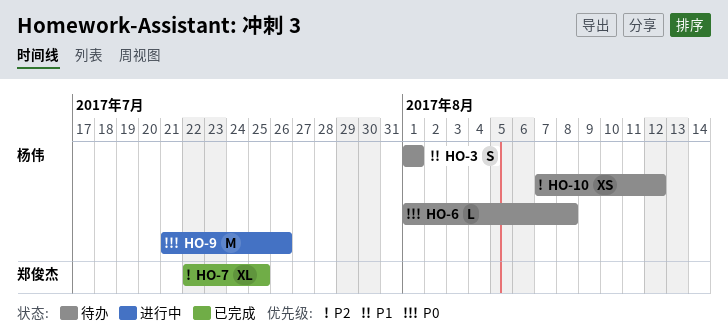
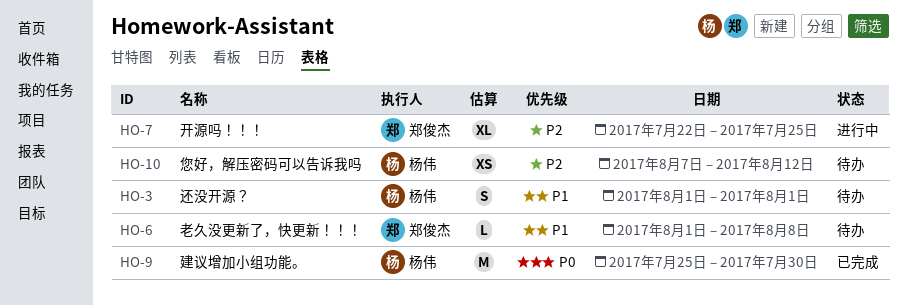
HO-6, owner: 杨伟 -> 郑俊杰
HO-6, priority: P0 -> P1
HO-7, status: 已完成 -> 进行中
HO-9, status: 进行中 -> 已完成
HO-9, start: Jul 21 -> Jul 25
HO-9, due: Jul 26 -> Jul 30

